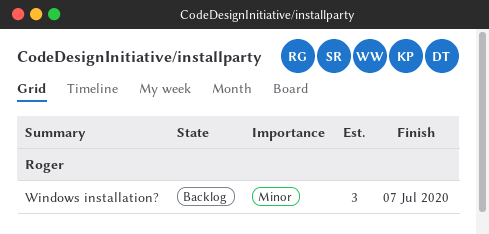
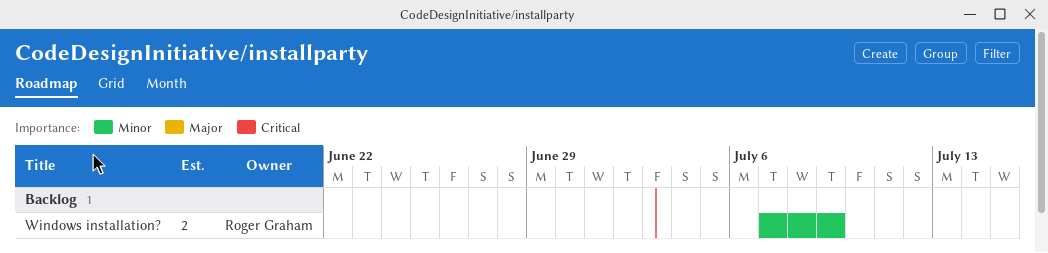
Windows installation?, estimate: 3 -> 2
Windows installation?, due: Jul 7 -> Jul 9

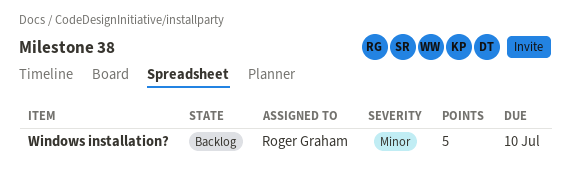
Windows installation?, estimate: 2 -> 5
Windows installation?, due: Jul 9 -> Jul 10

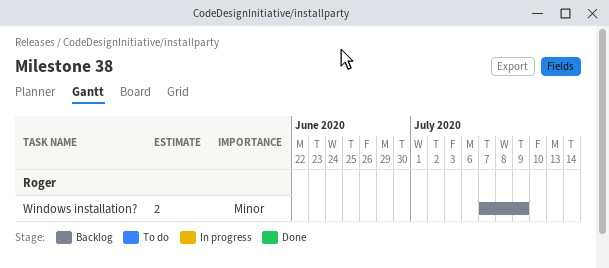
Windows installation?, estimate: 5 -> 2
Windows installation?, due: Jul 10 -> Jul 9

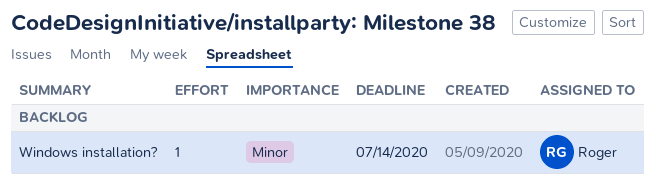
Windows installation?, estimate: 2 -> 1
Windows installation?, due: Jul 9 -> Jul 14

